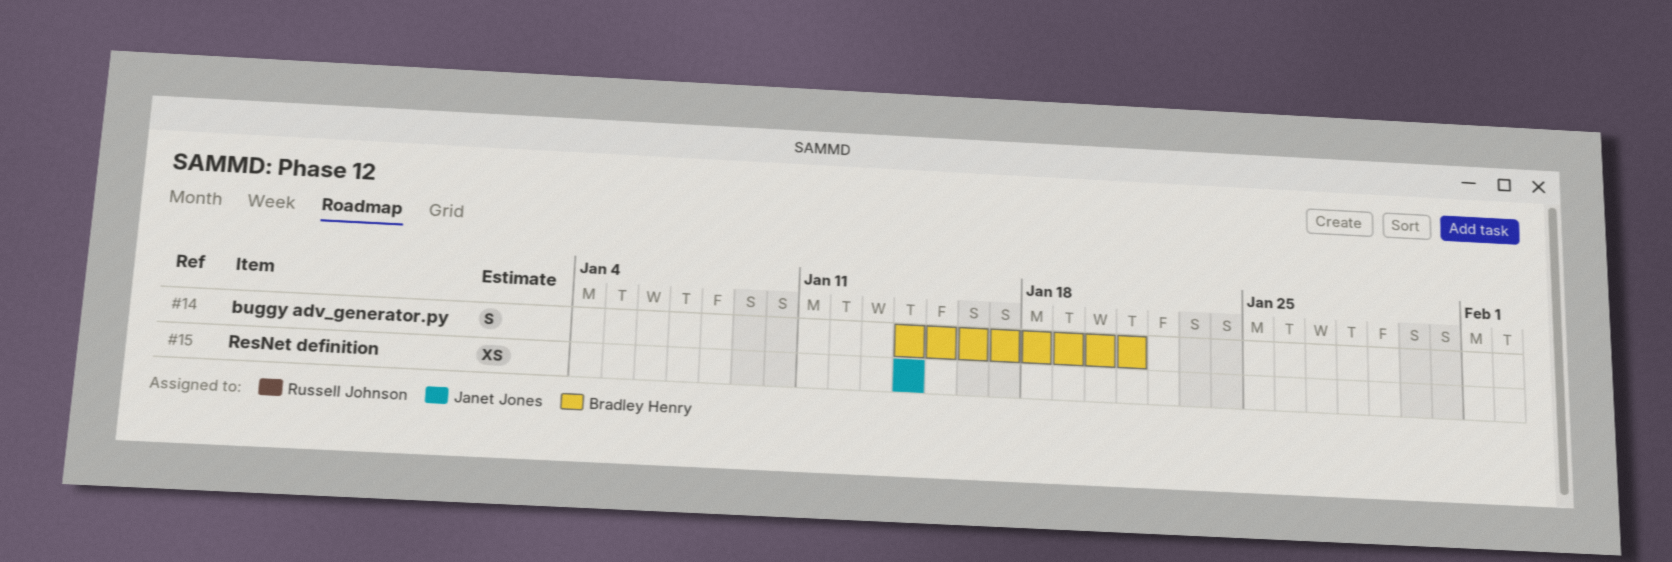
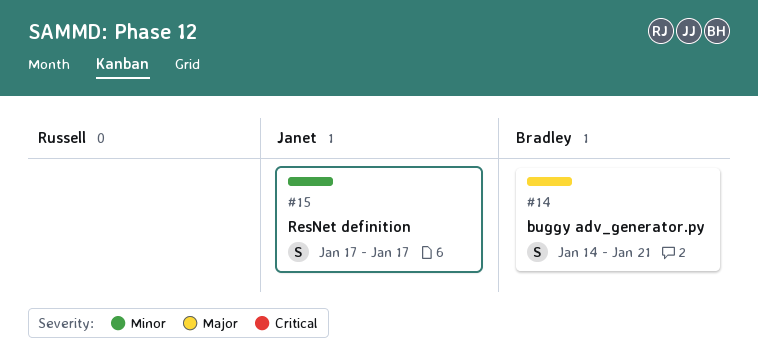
#15, estimate: XS -> S
#15, start: Jan 14 -> Jan 17
#15, due: Jan 14 -> Jan 17

